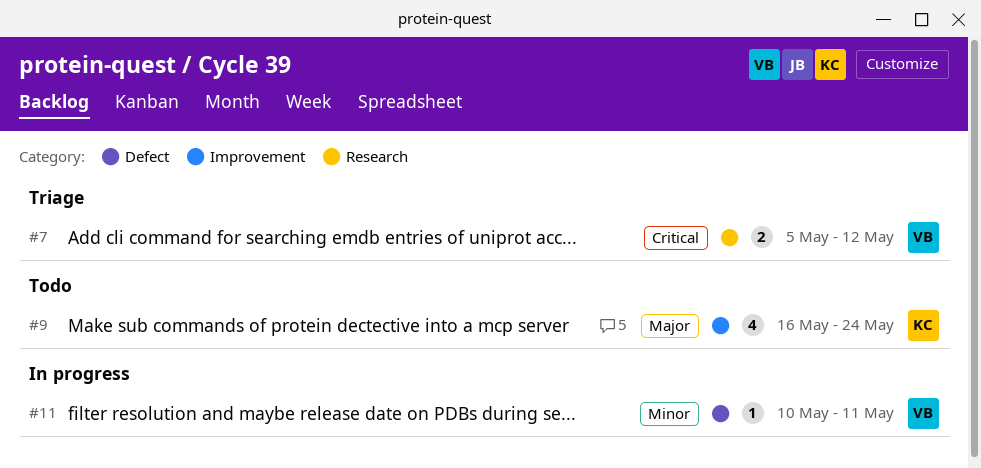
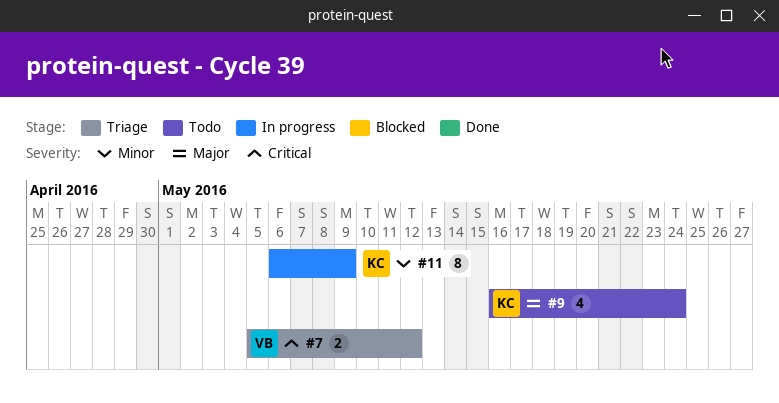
#11, owner: VB -> KC
#11, estimate: 1 -> 8
#11, start: May 10 -> May 6
#11, due: May 11 -> May 9

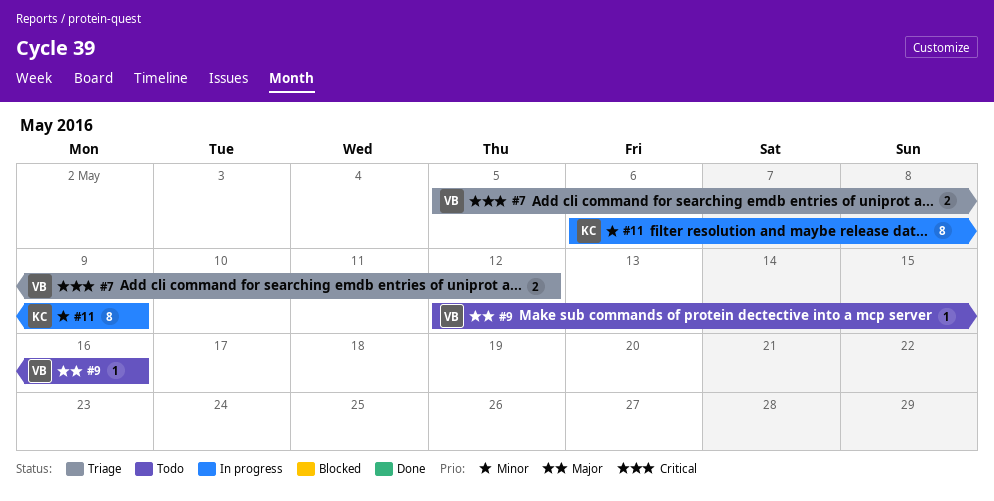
#9, owner: KC -> VB
#9, estimate: 4 -> 1
#9, start: May 16 -> May 12
#9, due: May 24 -> May 16

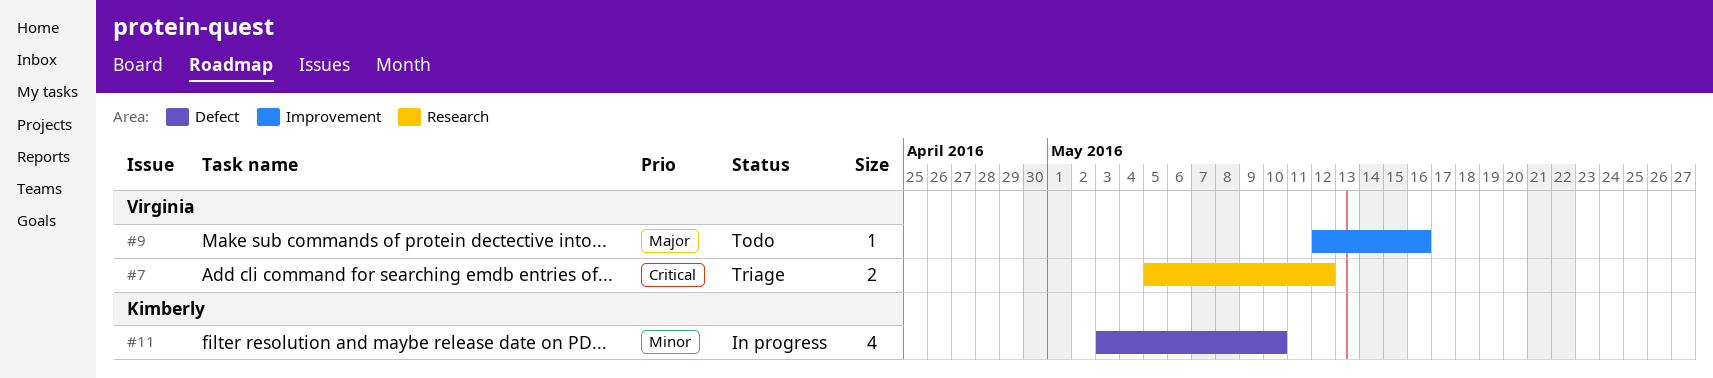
#11, estimate: 8 -> 4
#11, start: May 6 -> May 3
#11, due: May 9 -> May 10

